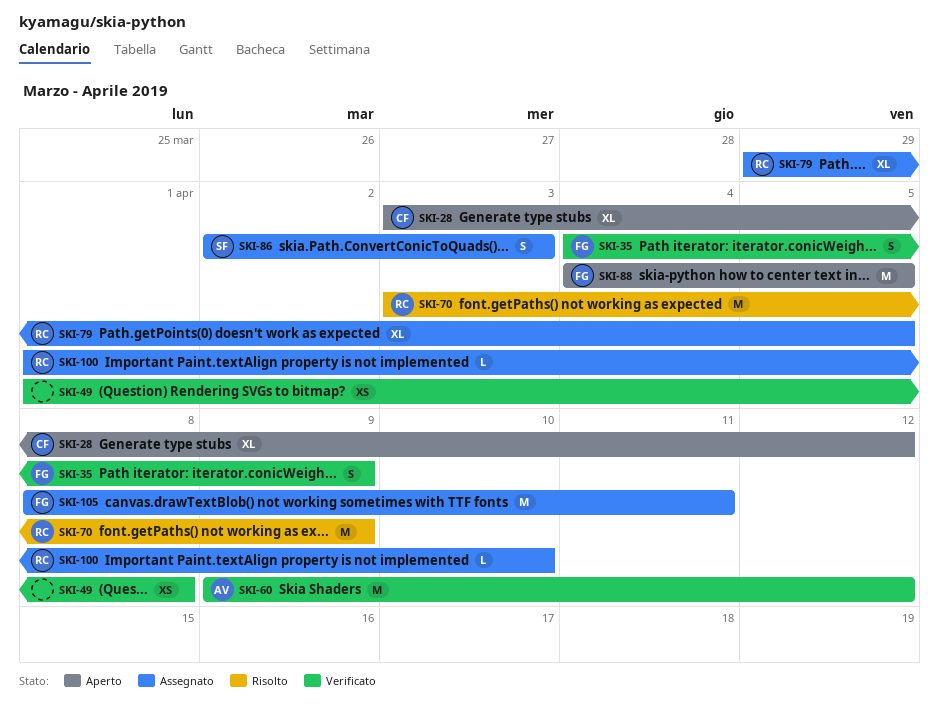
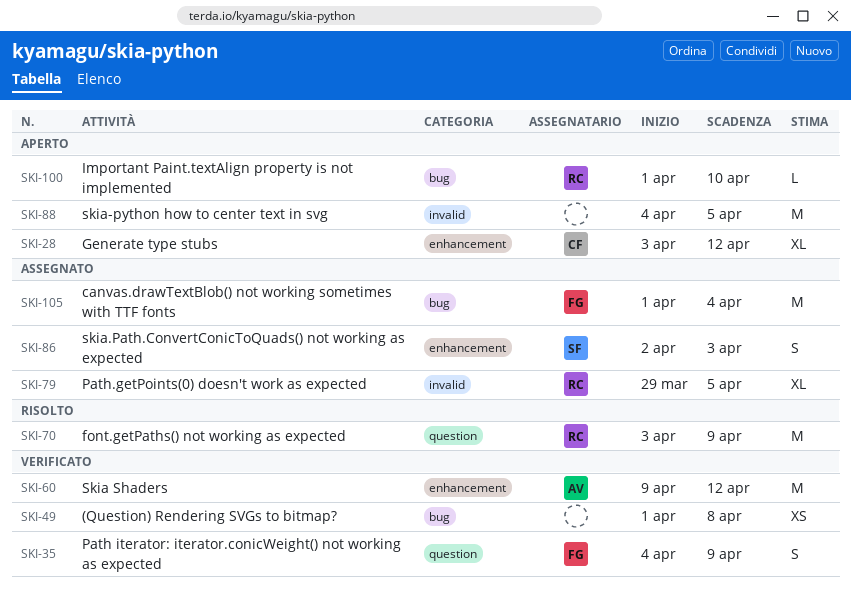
SKI-88, owner: FG -> none
SKI-100, status: Assegnato -> Aperto
SKI-105, start: Apr 8 -> Apr 1
SKI-105, due: Apr 11 -> Apr 4

